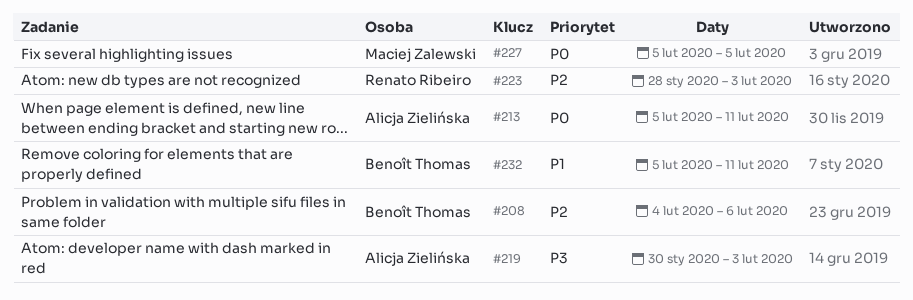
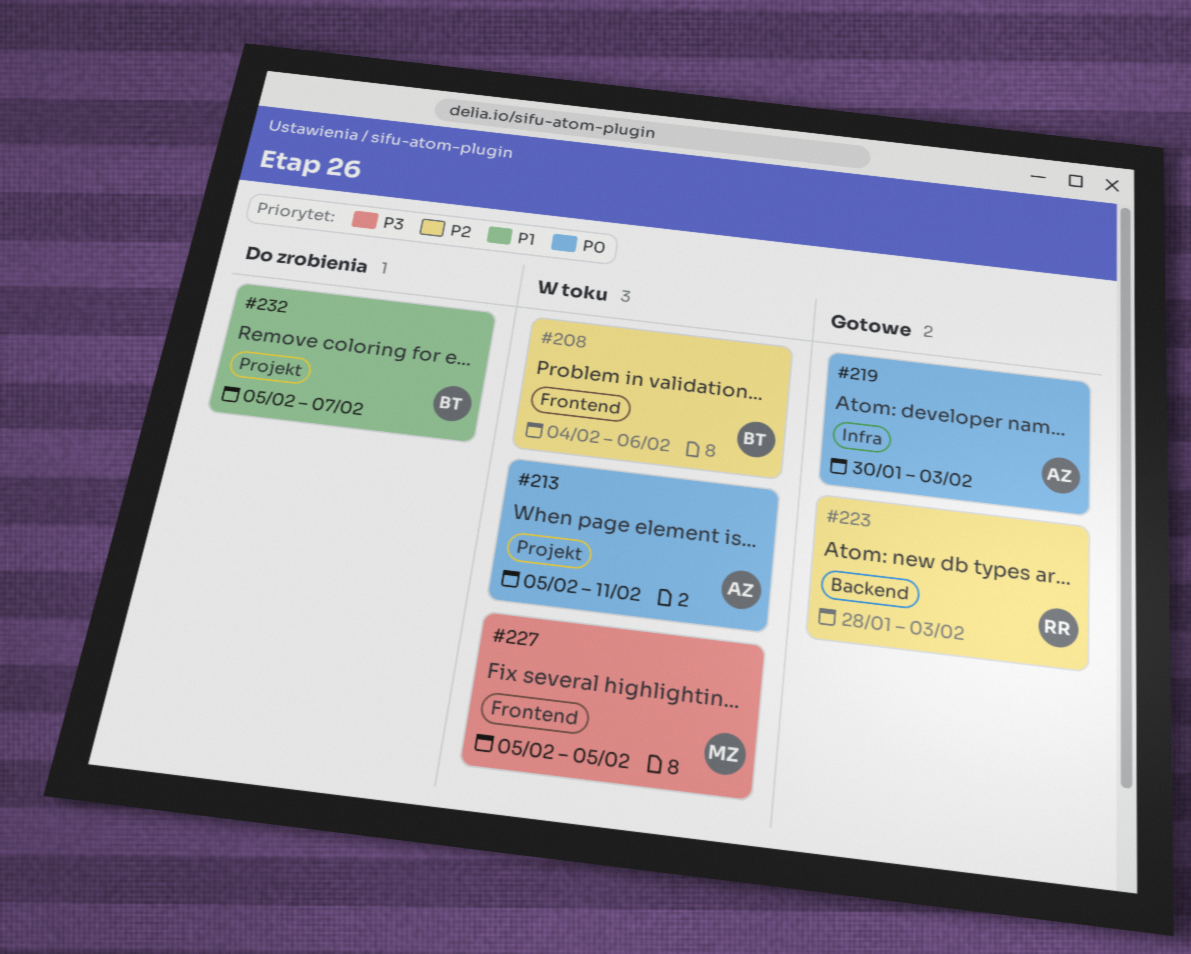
#219, priority: P3 -> P0
#227, priority: P0 -> P3
#232, due: Feb 11 -> Feb 7

